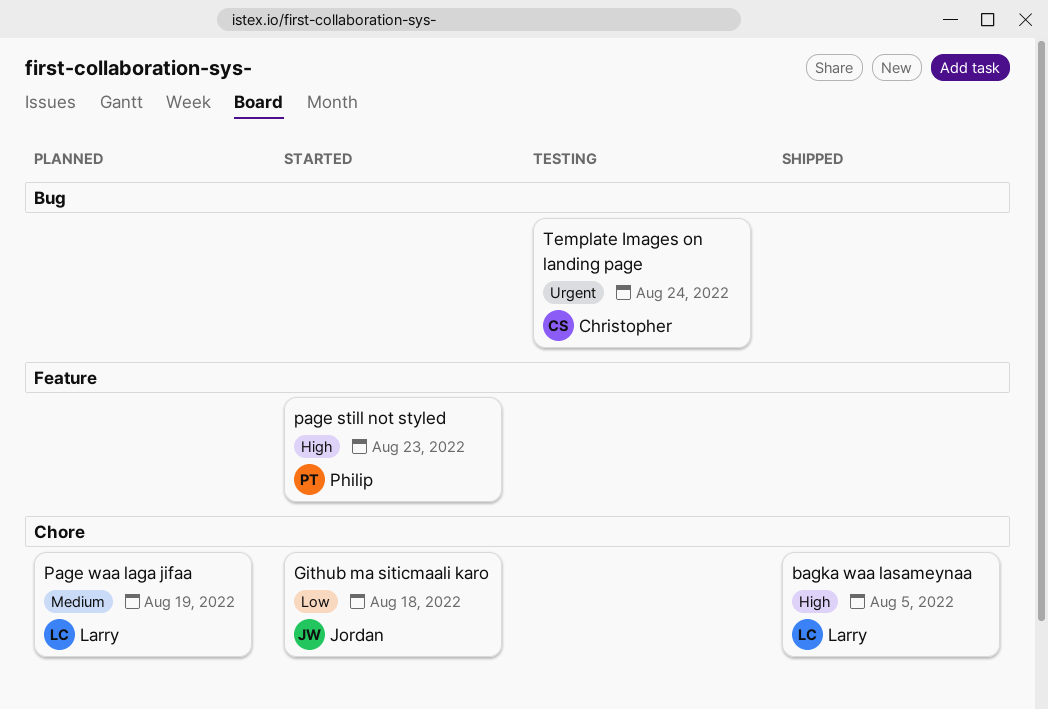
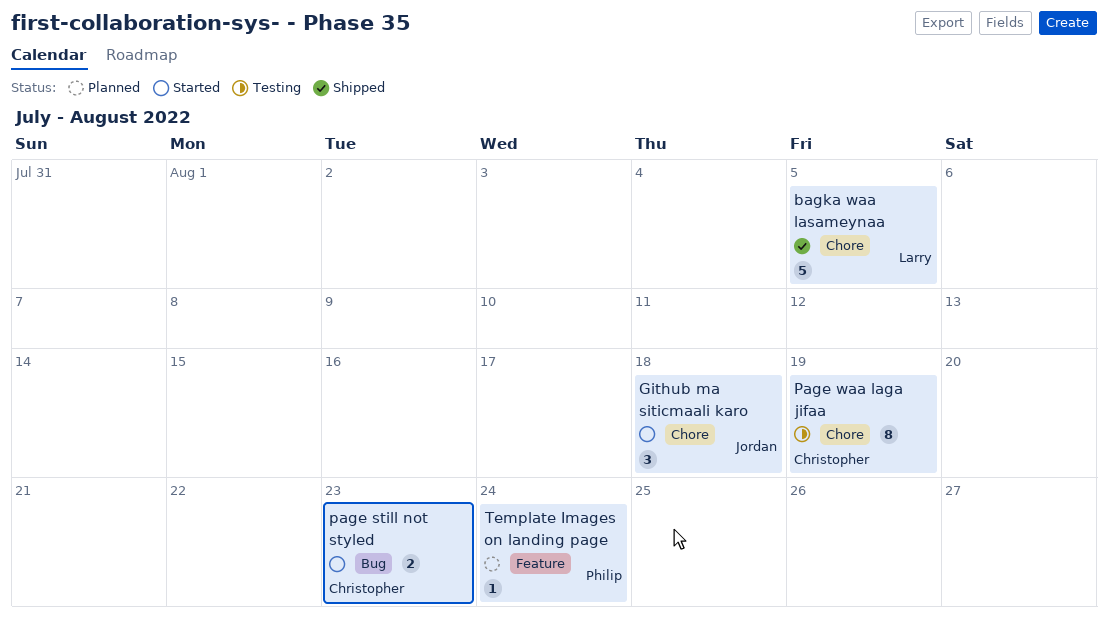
page still not styled, owner: Philip -> Christopher
page still not styled, label: Feature -> Bug
Page waa laga jifaa, status: Planned -> Testing
Page waa laga jifaa, owner: Larry -> Christopher
Template Images on landing page, status: Testing -> Planned
Template Images on landing page, owner: Christopher -> Philip
Template Images on landing page, label: Bug -> Feature

